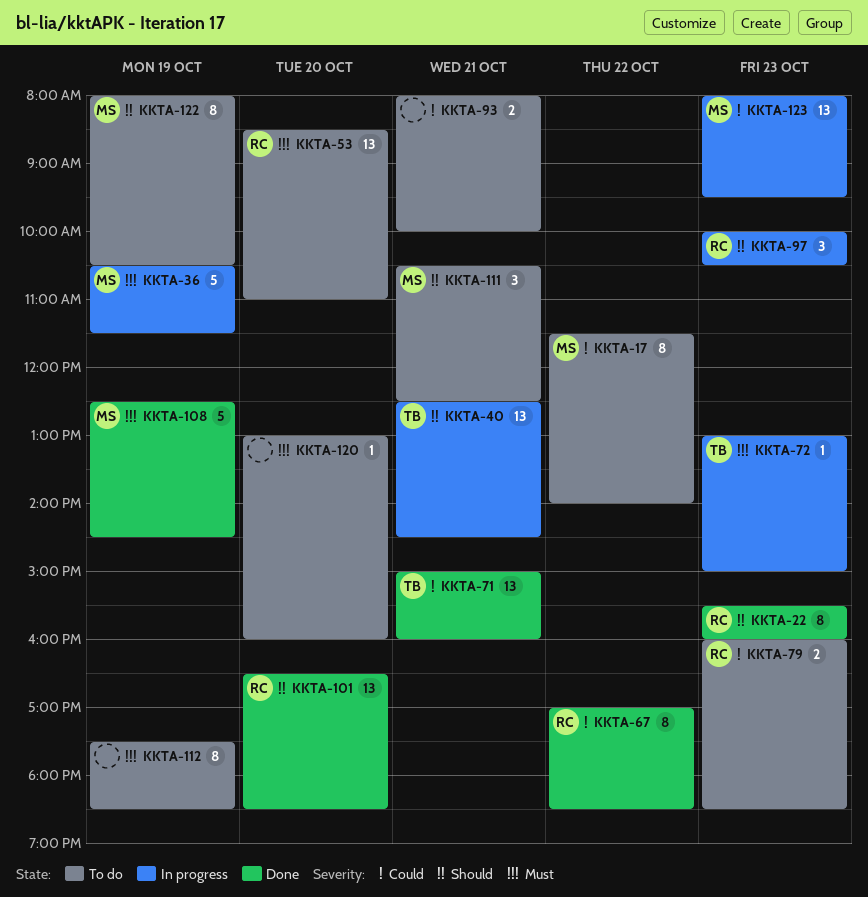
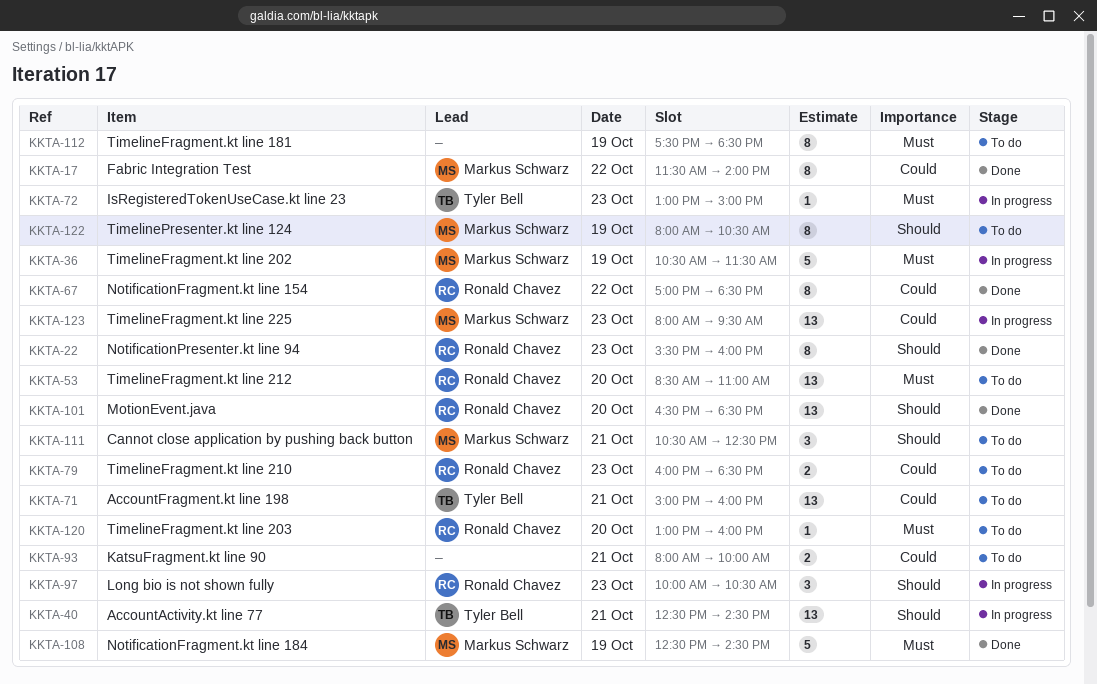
KKTA-17, status: To do -> Done
KKTA-71, status: Done -> To do
KKTA-120, owner: none -> Ronald Chavez

